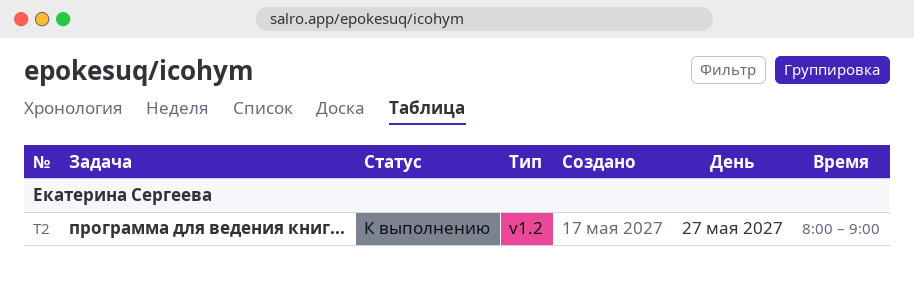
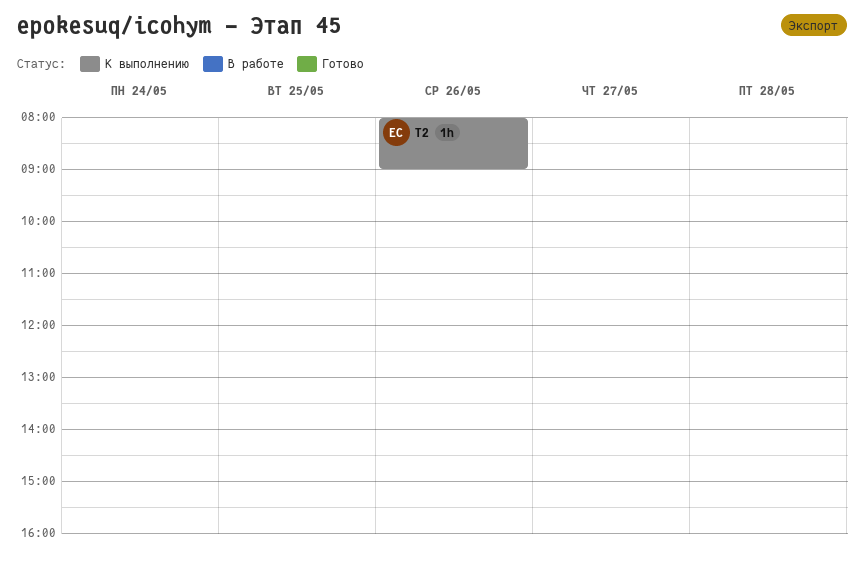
T2, day: May 27 -> May 26

